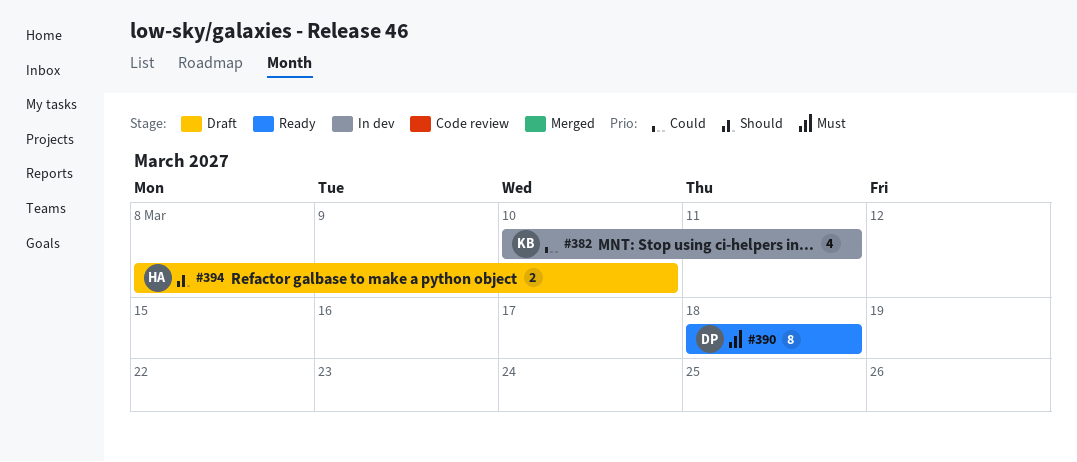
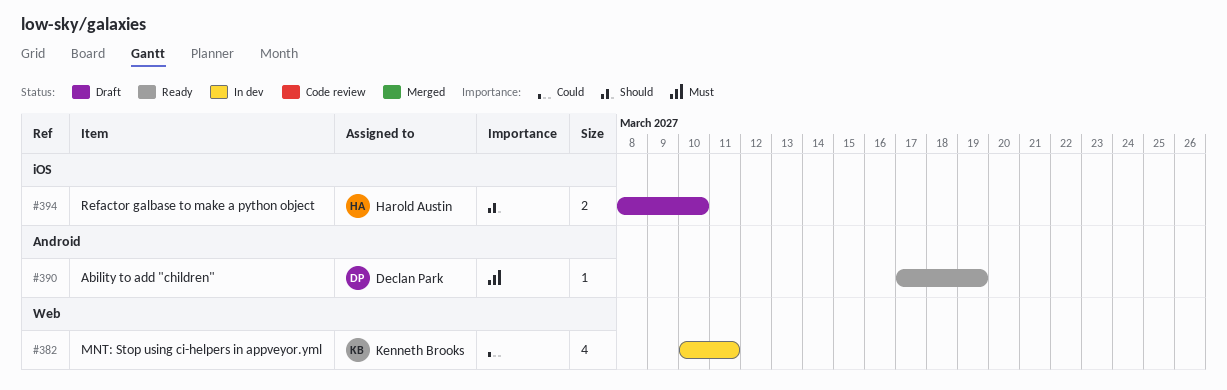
#390, estimate: 8 -> 1
#390, start: Mar 18 -> Mar 17
#390, due: Mar 18 -> Mar 19

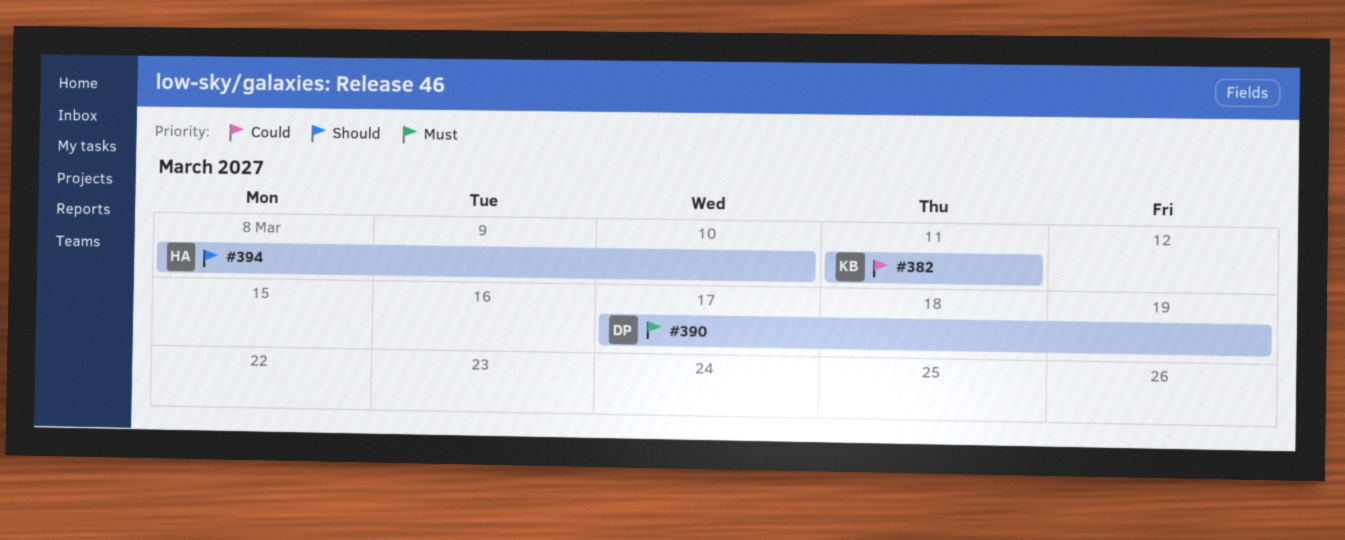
#382, start: Mar 10 -> Mar 11

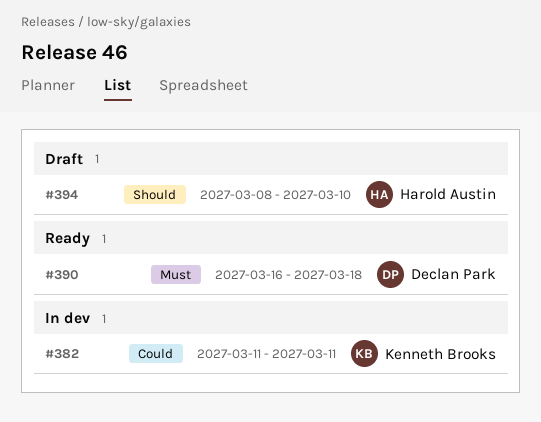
#390, start: Mar 17 -> Mar 16
#390, due: Mar 19 -> Mar 18

